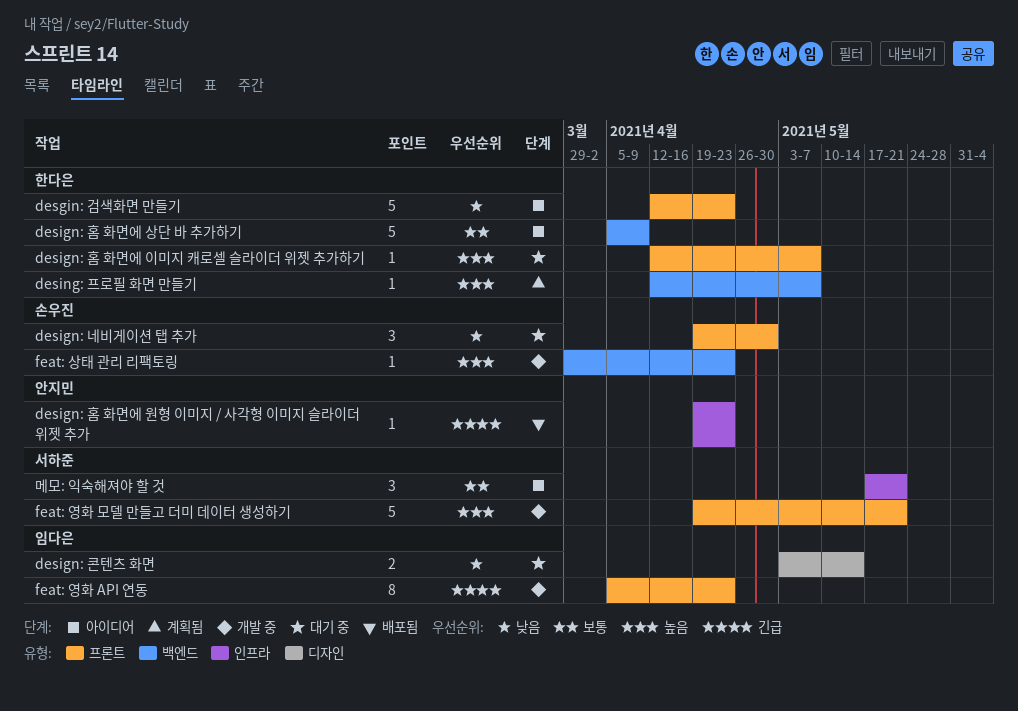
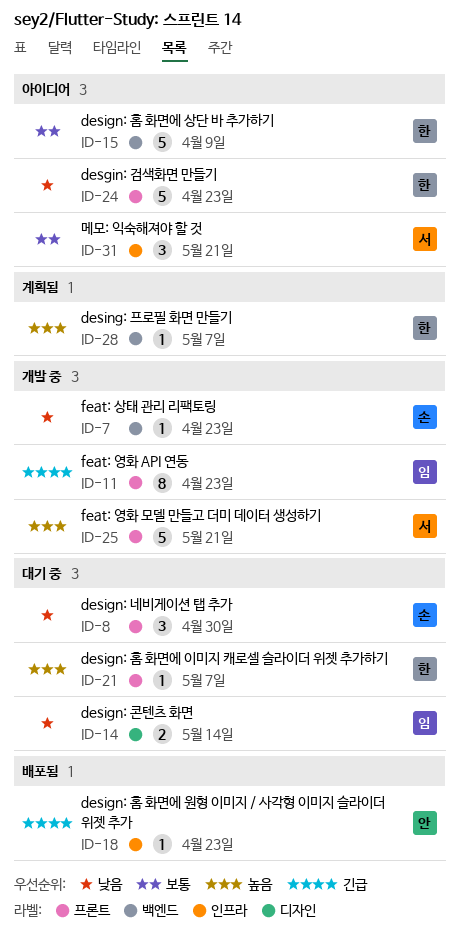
feat: 상태 관리 리팩토링, priority: 높음 -> 낮음

